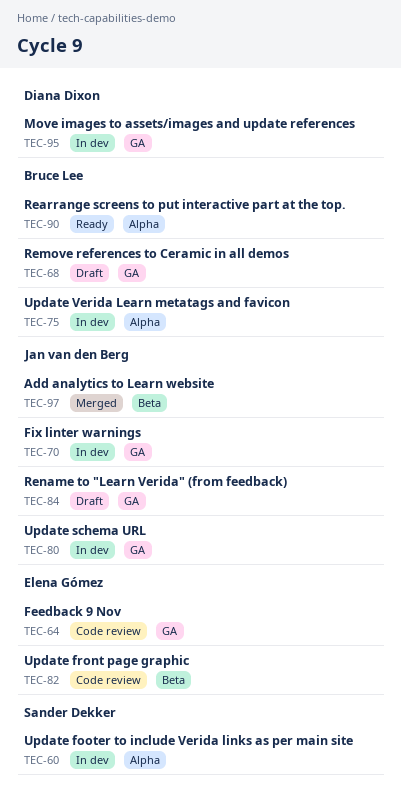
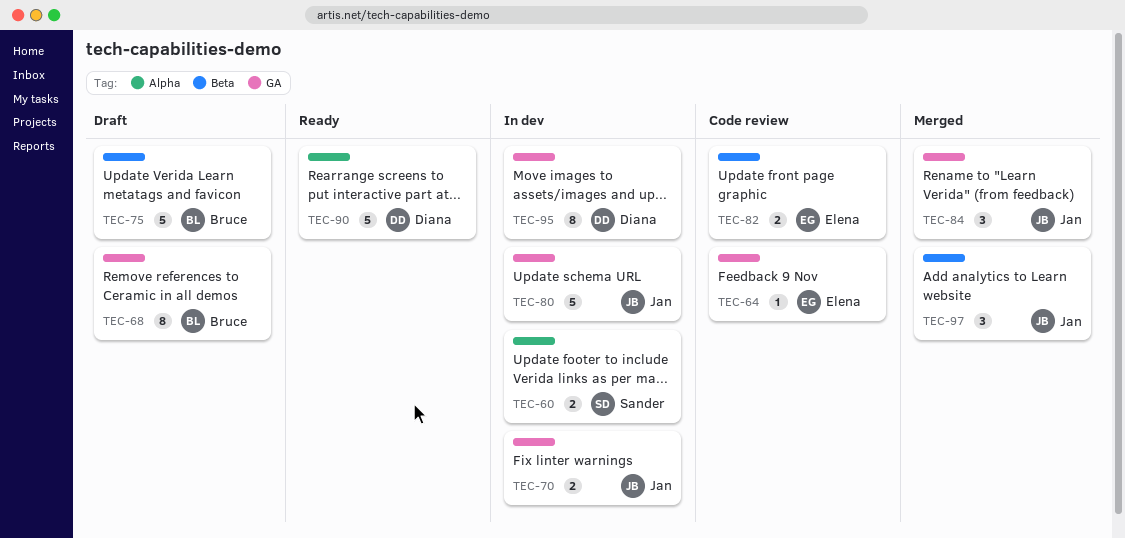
TEC-75, status: In dev -> Draft
TEC-75, label: Alpha -> Beta
TEC-84, status: Draft -> Merged
TEC-90, owner: Bruce Lee -> Diana Dixon

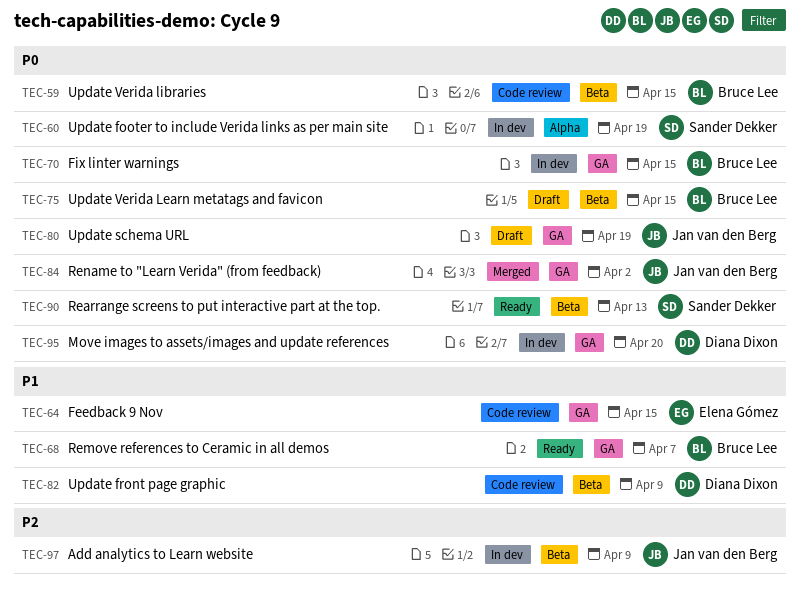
TEC-59: none -> present
TEC-68, status: Draft -> Ready
TEC-70, owner: Jan van den Berg -> Bruce Lee
TEC-80, status: In dev -> Draft
TEC-82, owner: Elena Gómez -> Diana Dixon
TEC-90, owner: Diana Dixon -> Sander Dekker
TEC-90, label: Alpha -> Beta
TEC-97, status: Merged -> In dev

